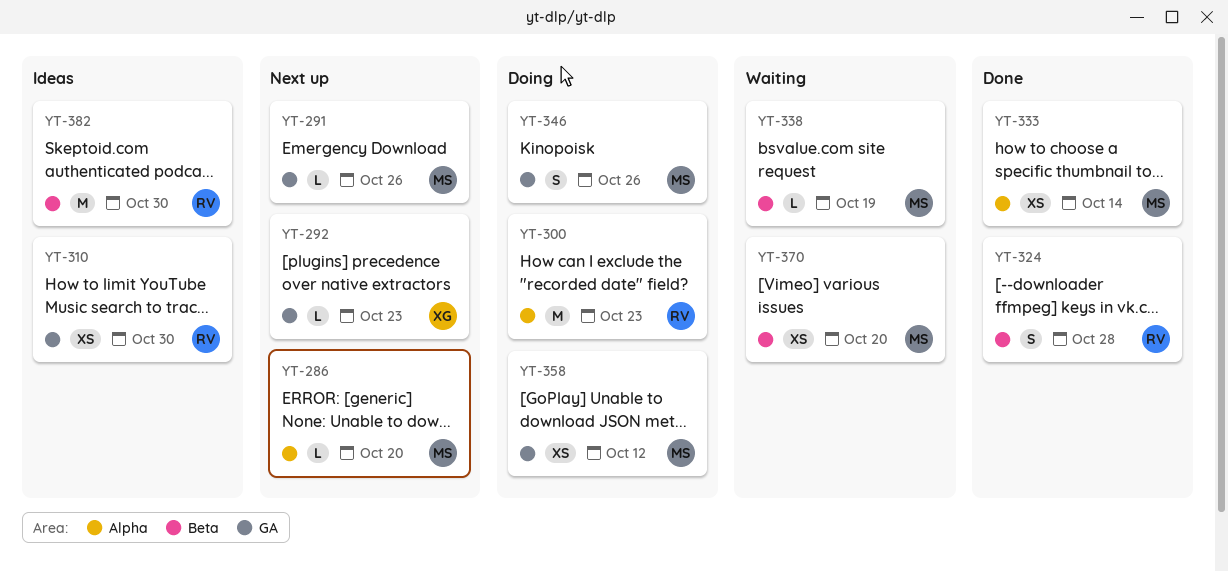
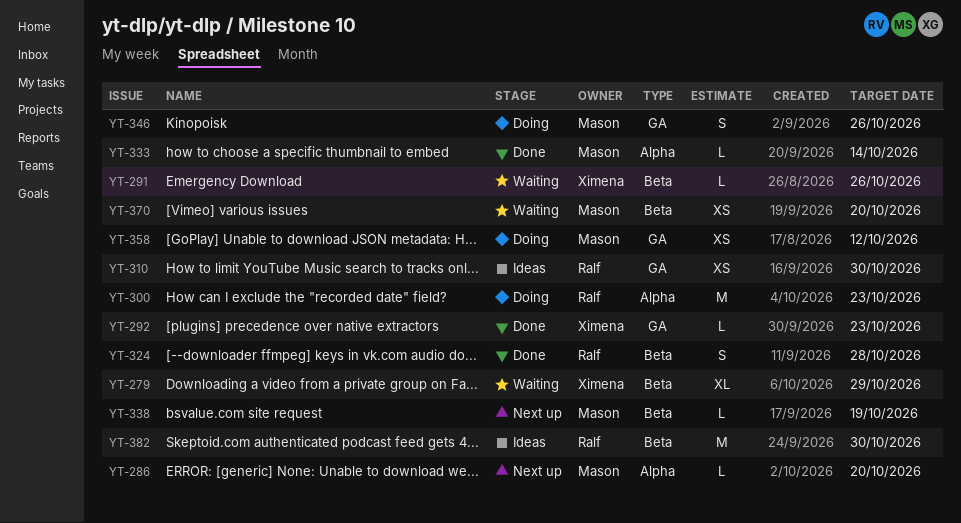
YT-279: none -> present
YT-291, status: Next up -> Waiting
YT-291, owner: Mason -> Ximena
YT-291, label: GA -> Beta
YT-292, status: Next up -> Done
YT-333, estimate: XS -> L
YT-338, status: Waiting -> Next up

